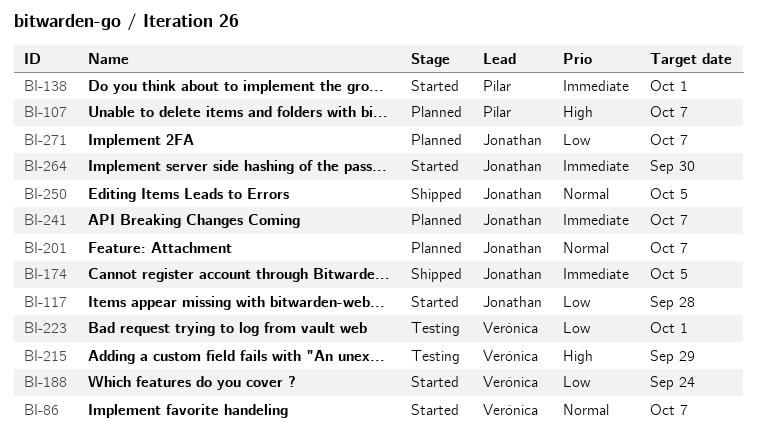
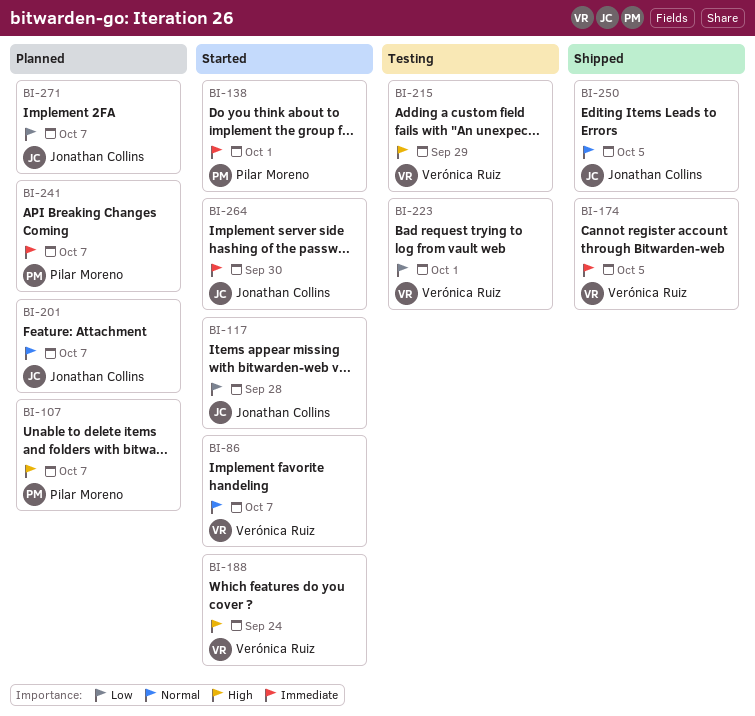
BI-174, owner: Jonathan Collins -> Verónica Ruiz
BI-188, priority: Low -> High
BI-241, owner: Jonathan Collins -> Pilar Moreno

